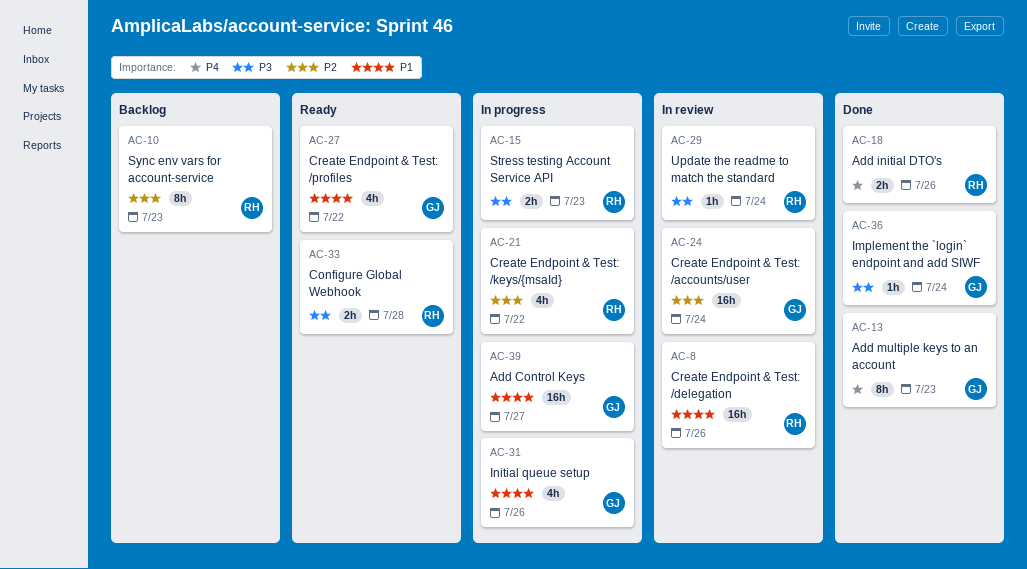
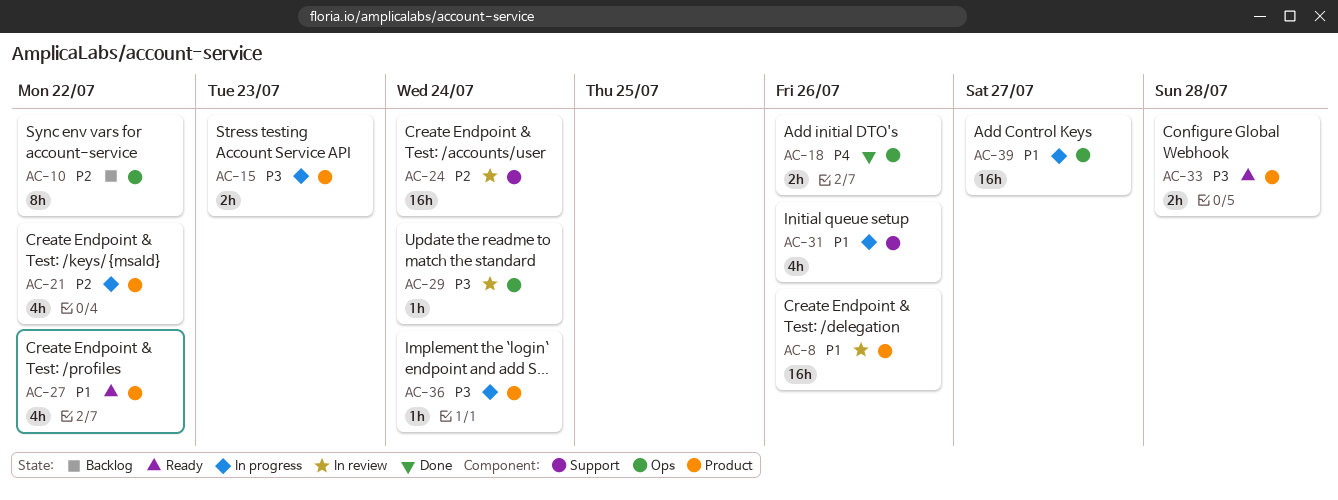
AC-10, due: Jul 23 -> Jul 22
AC-13: present -> none
AC-36, status: Done -> In progress

